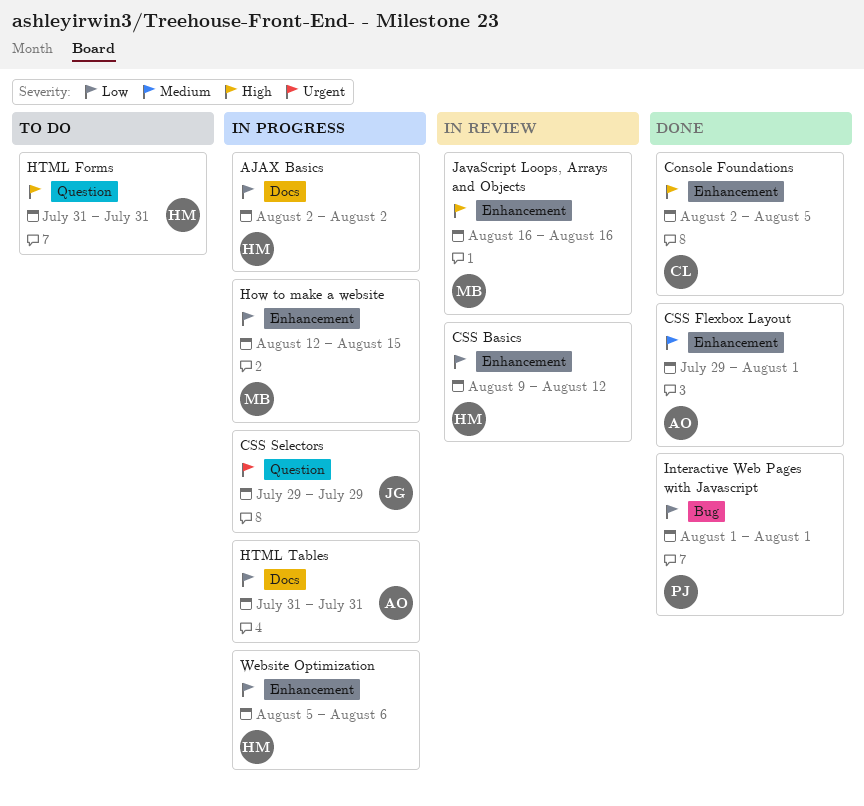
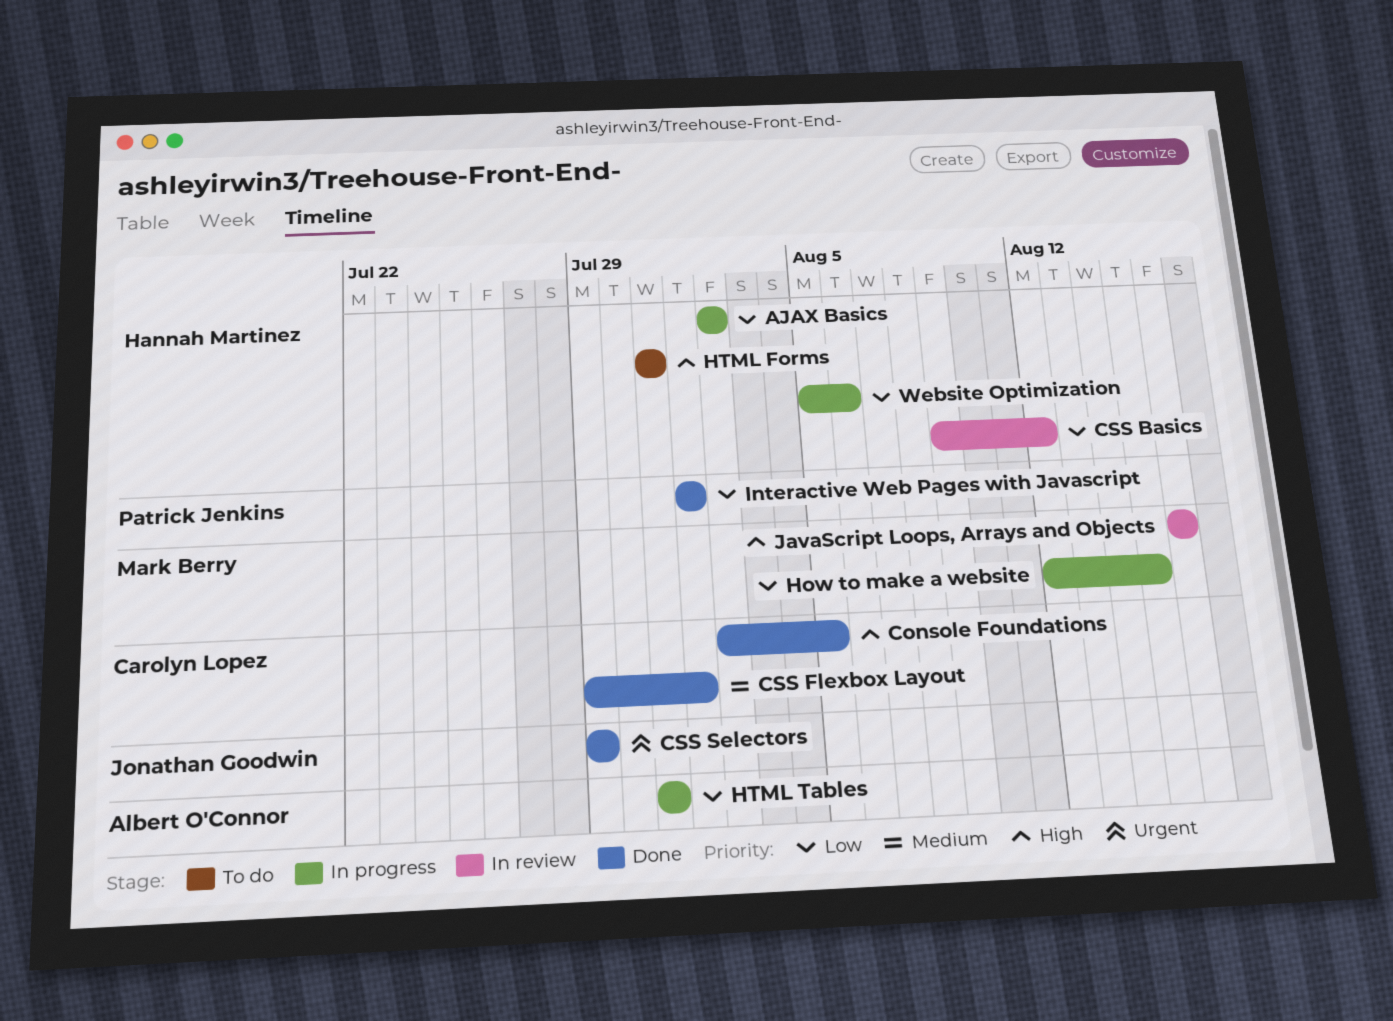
CSS Flexbox Layout, owner: Albert O'Connor -> Carolyn Lopez
CSS Selectors, status: In progress -> Done

